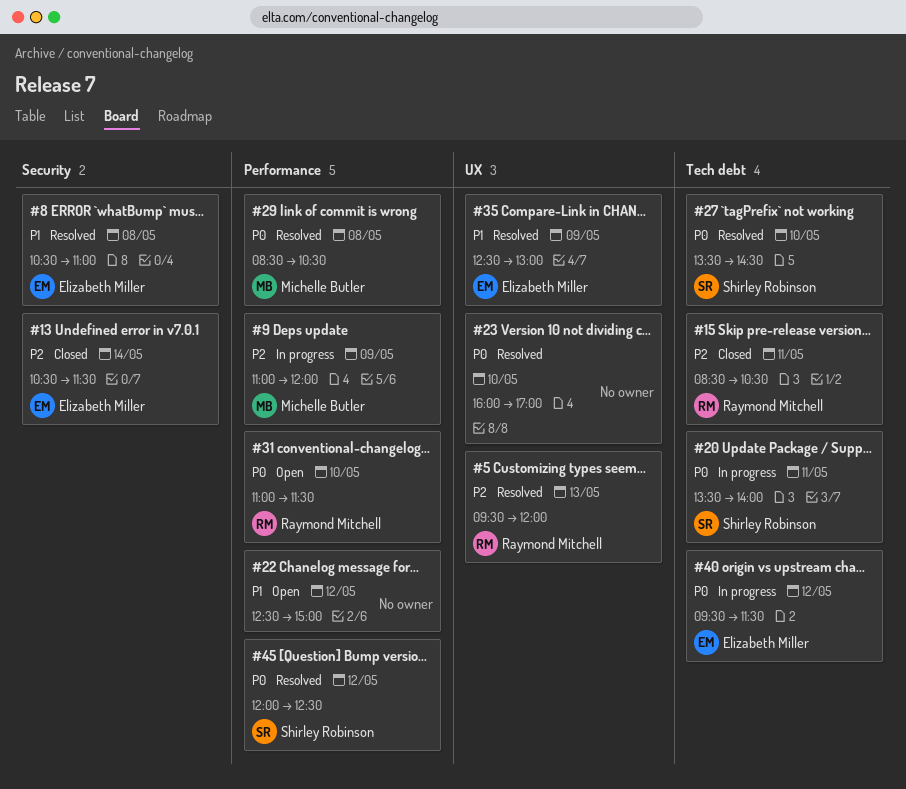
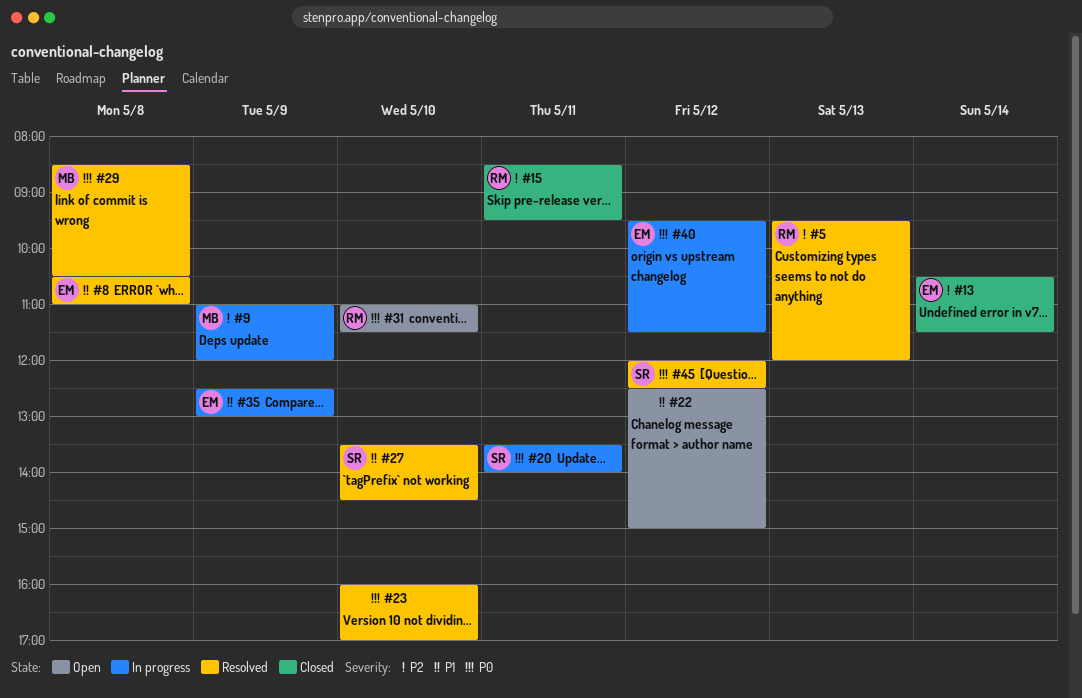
#15, ends: 10:30 -> 09:30
#27, priority: P0 -> P1
#35, status: Resolved -> In progress

